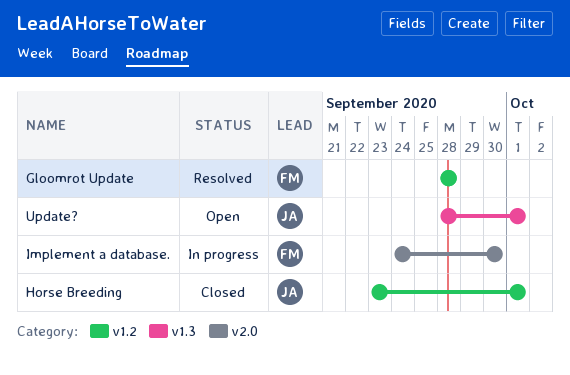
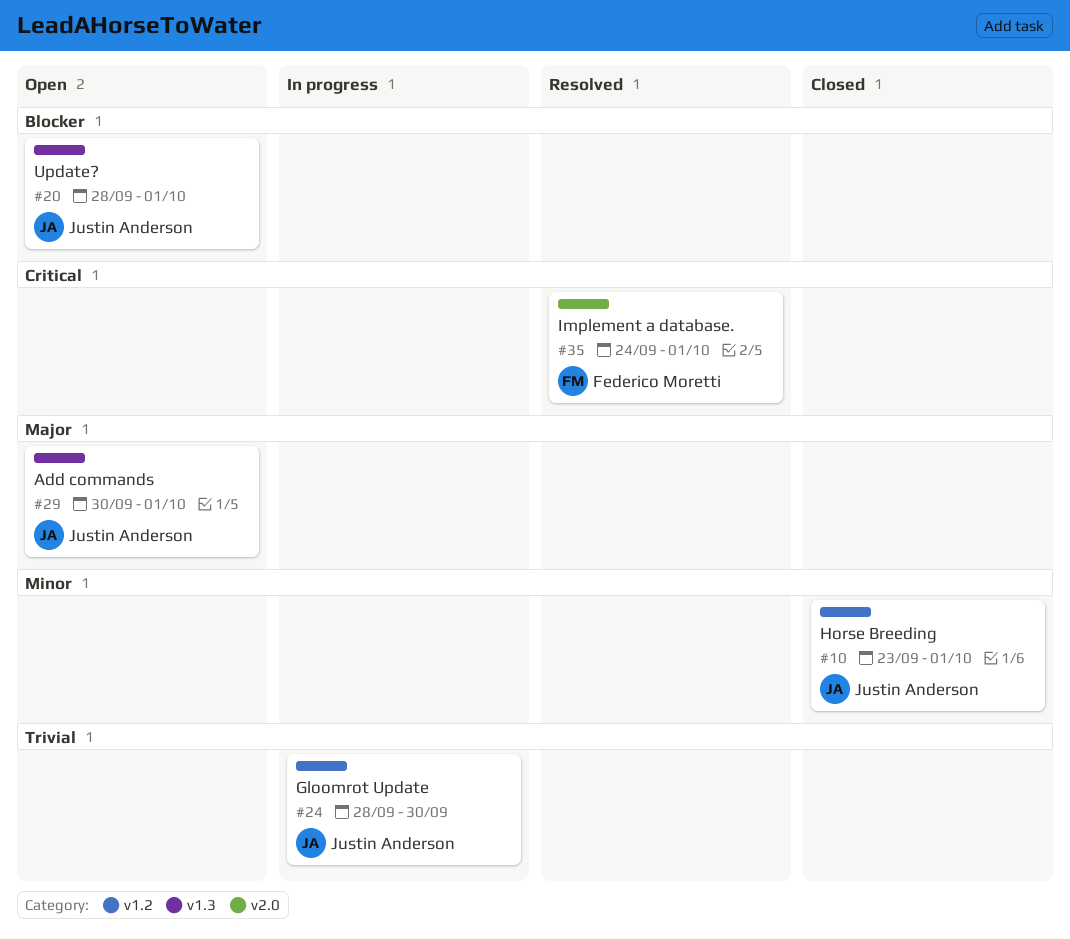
Add commands: none -> present
Gloomrot Update, status: Resolved -> In progress
Gloomrot Update, owner: Federico Moretti -> Justin Anderson
Gloomrot Update, due: Sep 28 -> Sep 30
Implement a database., status: In progress -> Resolved
Implement a database., due: Sep 30 -> Oct 1

